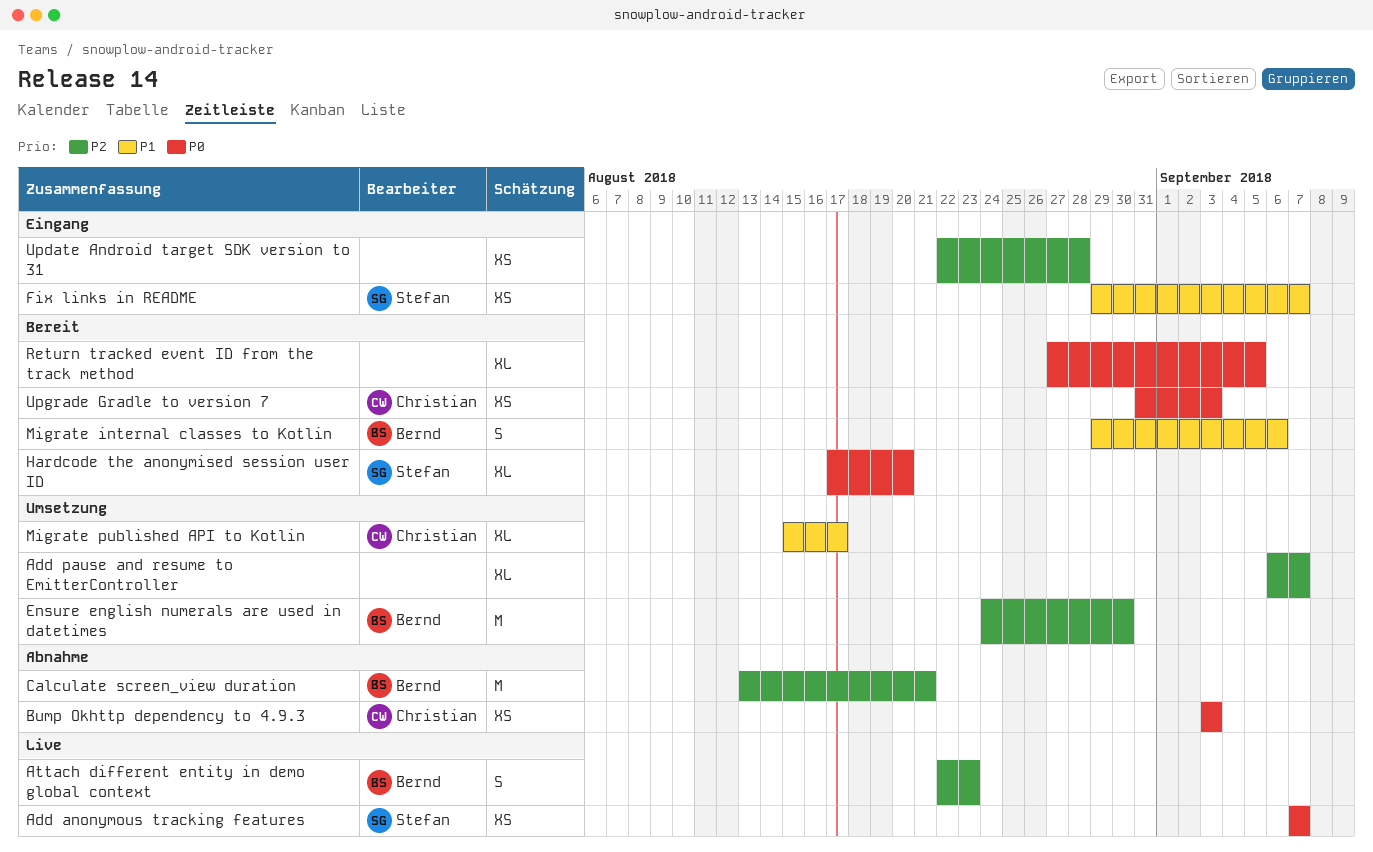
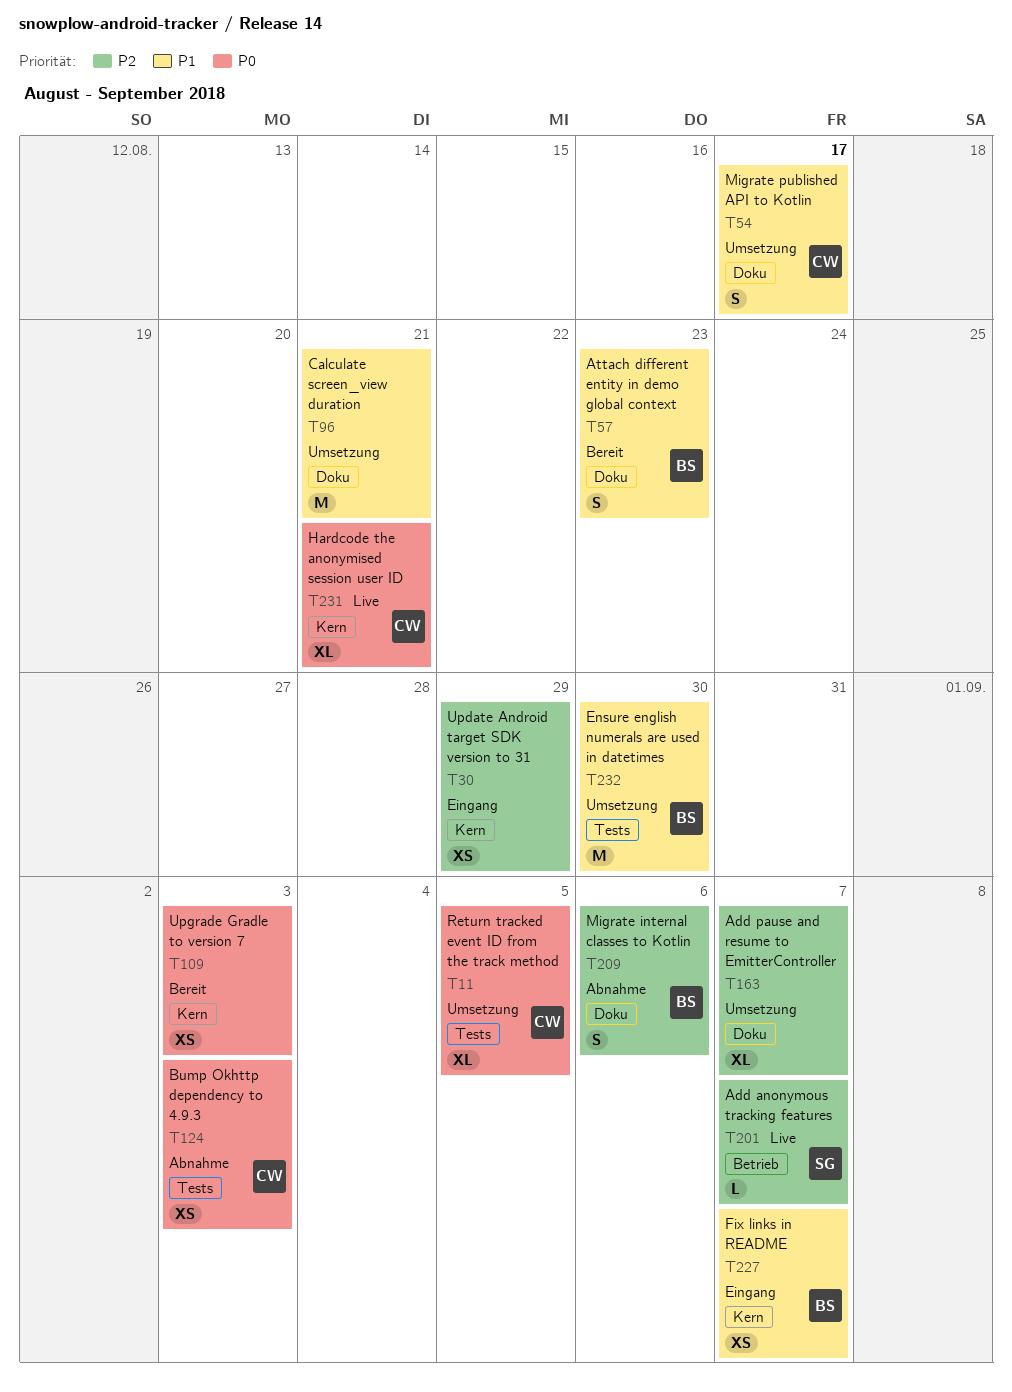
Add anonymous tracking features, priority: P0 -> P2
Add anonymous tracking features, estimate: XS -> L
Attach different entity in demo global context, status: Live -> Bereit
Attach different entity in demo global context, priority: P2 -> P1
Calculate screen_view duration, status: Abnahme -> Umsetzung
Calculate screen_view duration, owner: Bernd -> none
Calculate screen_view duration, priority: P2 -> P1
Ensure english numerals are used in datetimes, priority: P2 -> P1
Fix links in README, owner: Stefan -> Bernd
Hardcode the anonymised session user ID, status: Bereit -> Live
Hardcode the anonymised session user ID, owner: Stefan -> Christian
Hardcode the anonymised session user ID, due: Aug 20 -> Aug 21
Migrate internal classes to Kotlin, status: Bereit -> Abnahme
Migrate internal classes to Kotlin, priority: P1 -> P2
Migrate published API to Kotlin, estimate: XL -> S
Return tracked event ID from the track method, status: Bereit -> Umsetzung
Return tracked event ID from the track method, owner: none -> Christian
Update Android target SDK version to 31, due: Aug 28 -> Aug 29
Upgrade Gradle to version 7, owner: Christian -> none

